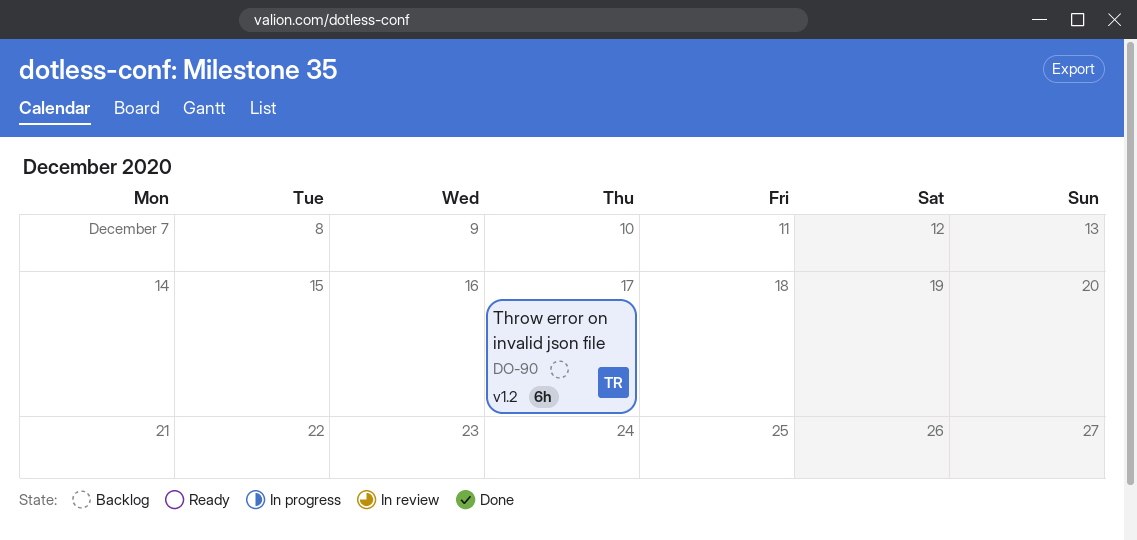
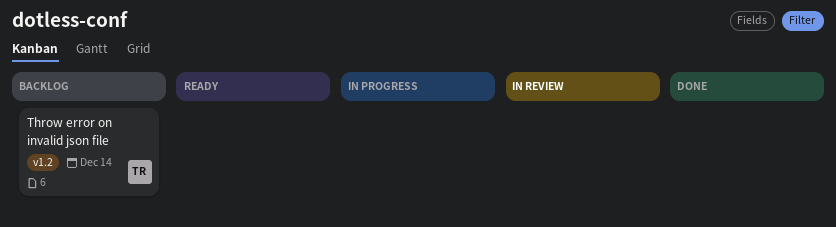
Throw error on invalid json file, due: Dec 17 -> Dec 14

